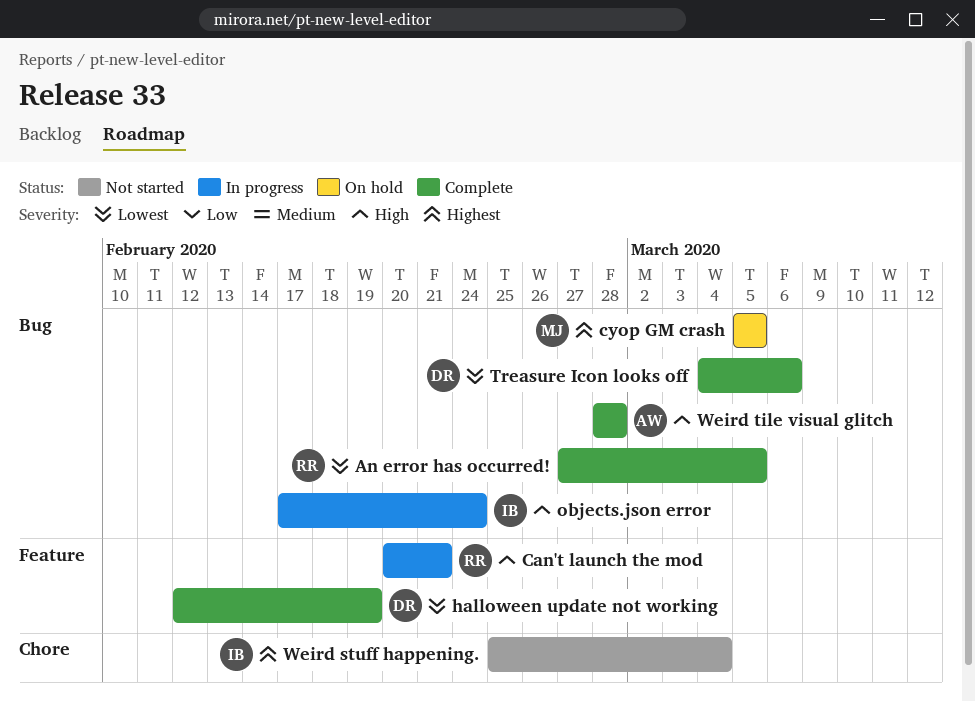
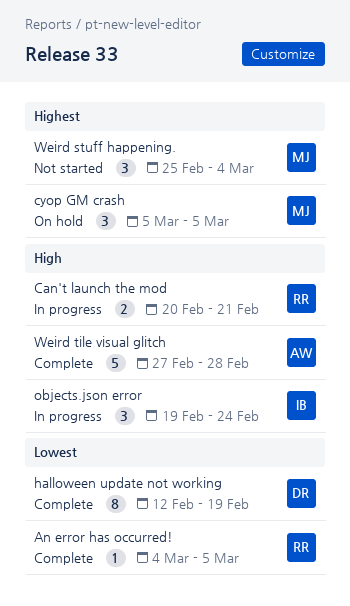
An error has occurred!, start: Feb 27 -> Mar 4
objects.json error, start: Feb 17 -> Feb 19
Treasure Icon looks off: present -> none
Weird stuff happening., owner: IB -> MJ
Weird tile visual glitch, start: Feb 28 -> Feb 27

